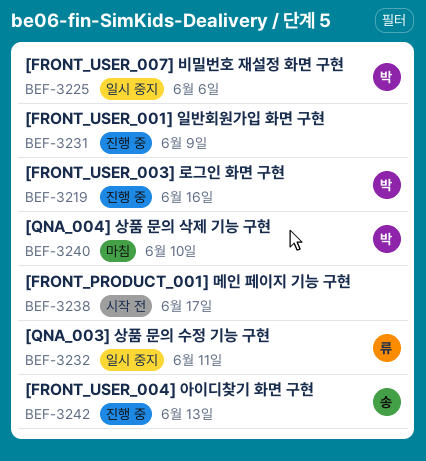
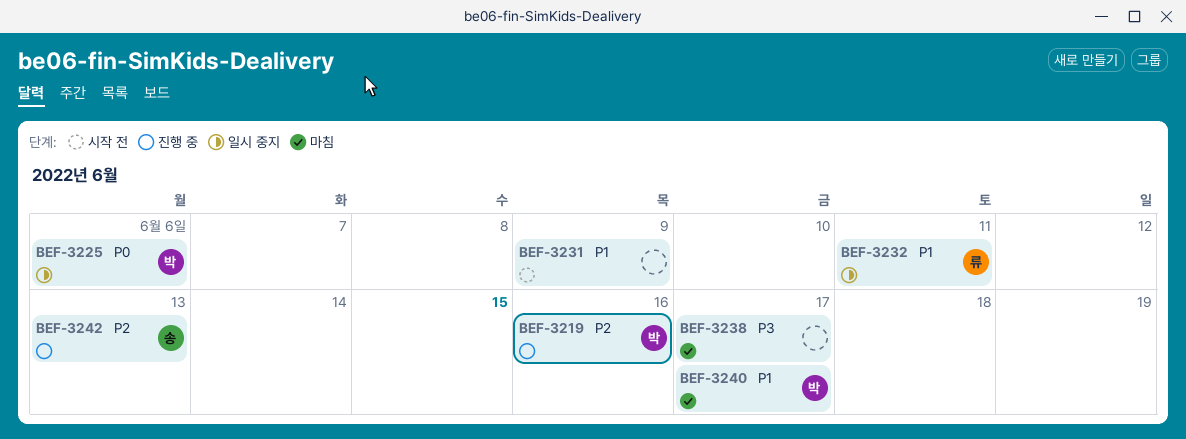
BEF-3231, status: 진행 중 -> 시작 전
BEF-3238, status: 시작 전 -> 마침
BEF-3240, due: Jun 10 -> Jun 17

